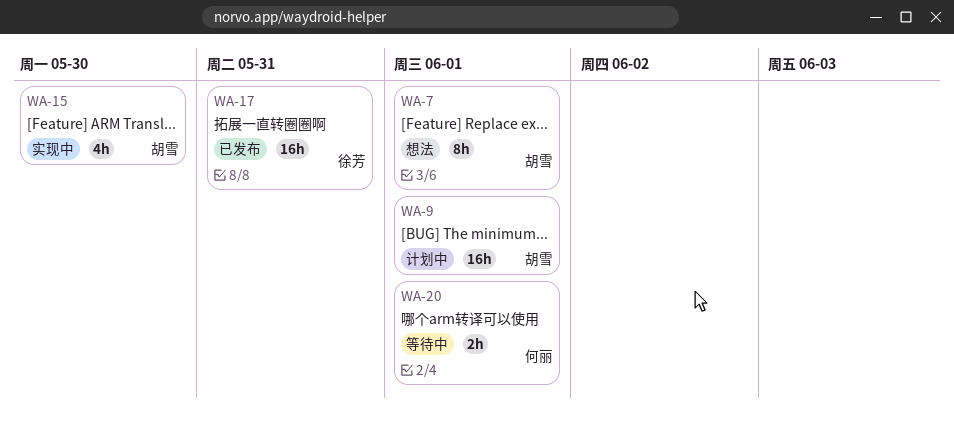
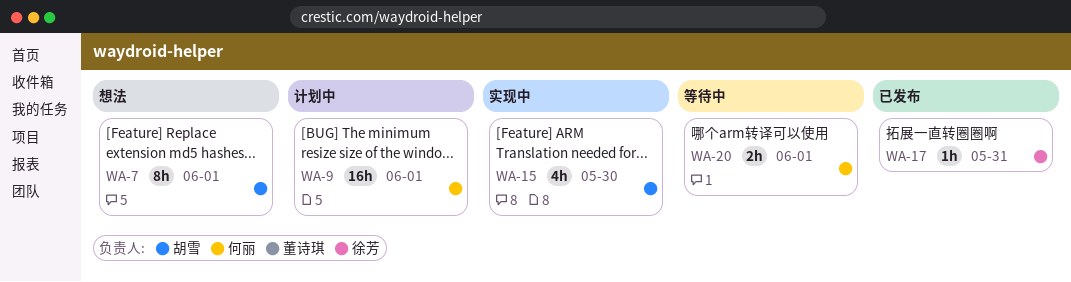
WA-9, owner: 胡雪 -> 何丽
WA-17, estimate: 16h -> 1h

